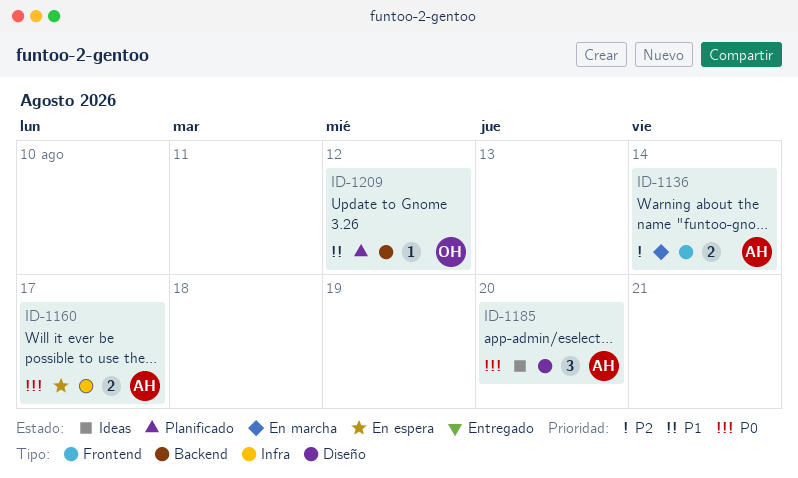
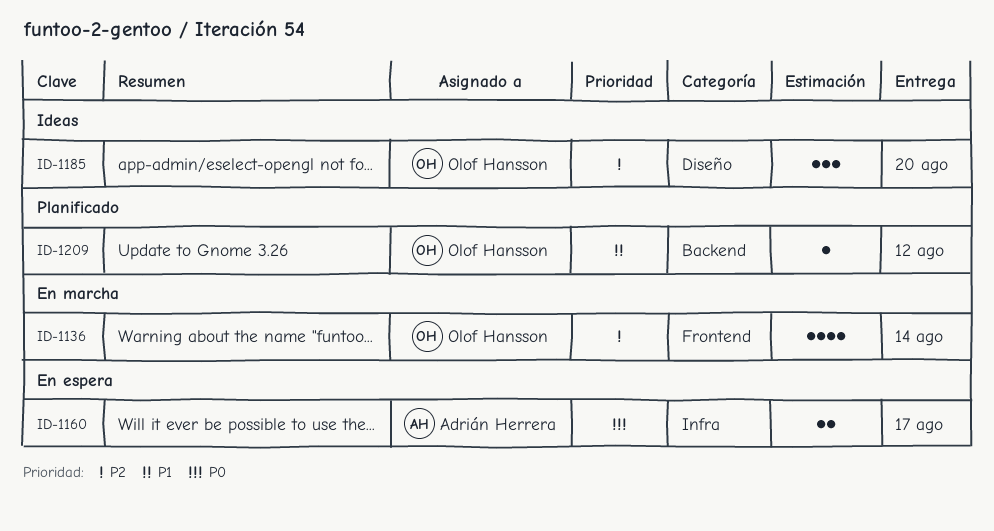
ID-1136, owner: Adrián Herrera -> Olof Hansson
ID-1136, estimate: 2 -> 4
ID-1185, owner: Adrián Herrera -> Olof Hansson
ID-1185, priority: P0 -> P2

